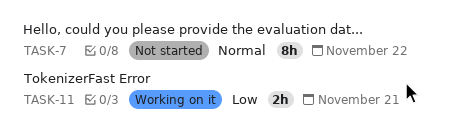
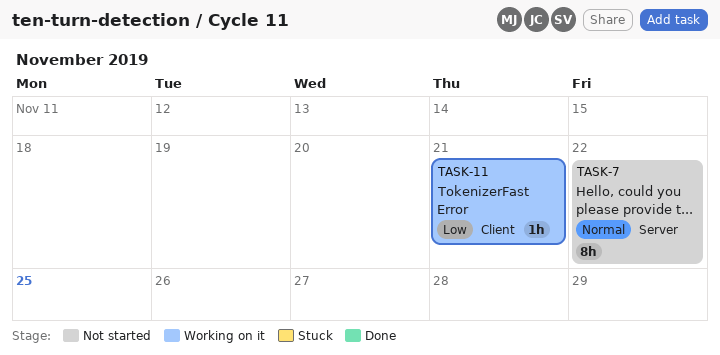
TASK-11, estimate: 2h -> 1h

